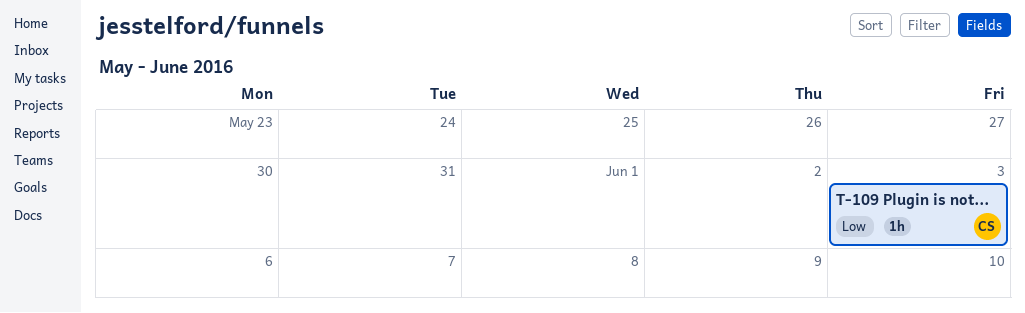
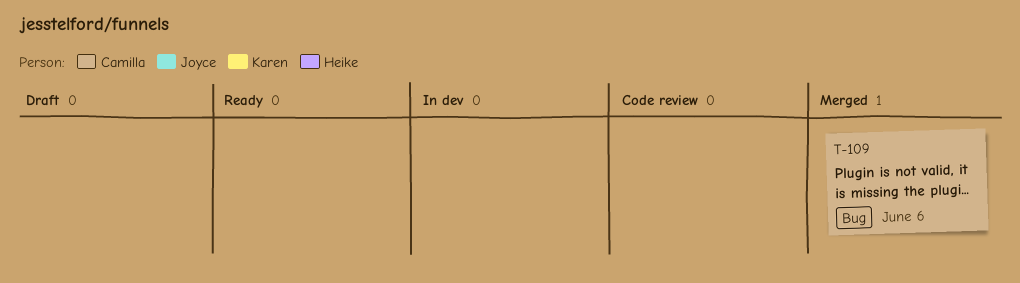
T-109, due: Jun 3 -> Jun 6

